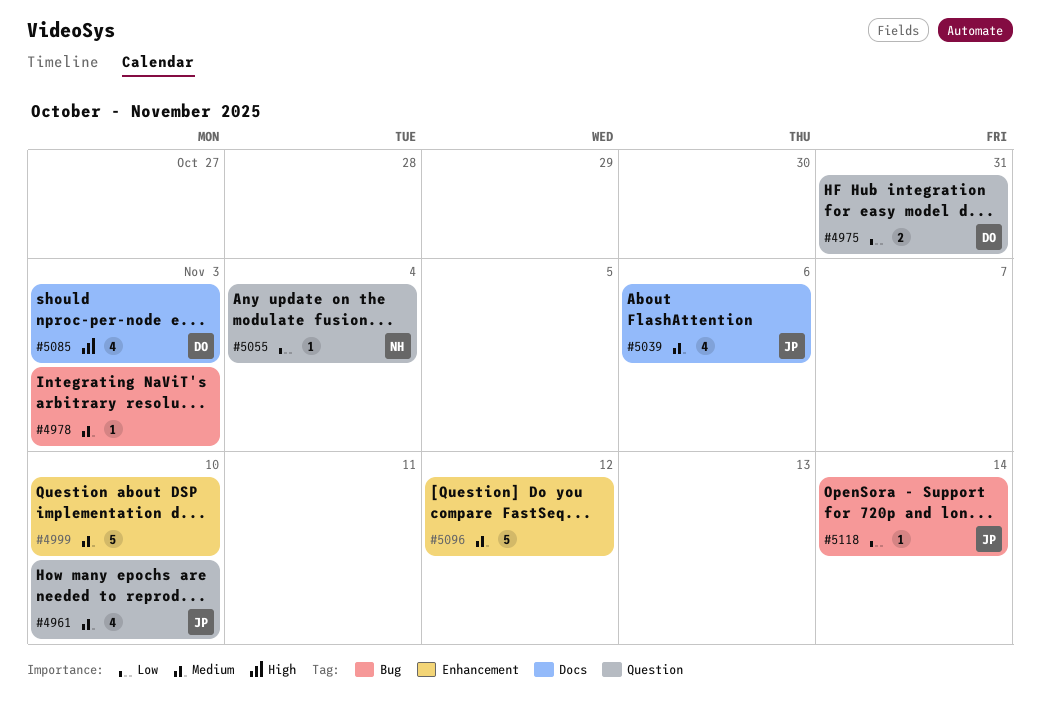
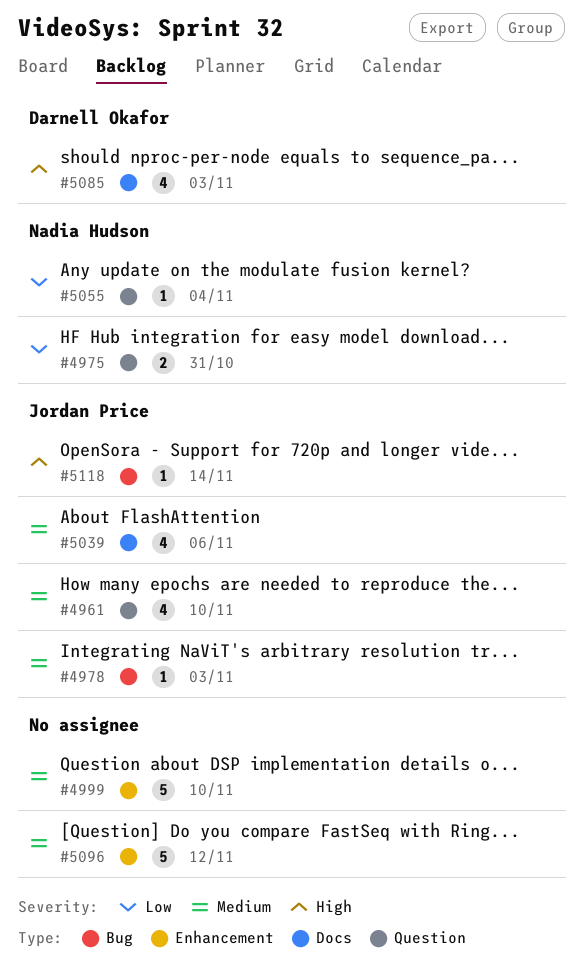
#4975, owner: Darnell Okafor -> Nadia Hudson
#4978, owner: none -> Jordan Price
#5118, priority: Low -> High

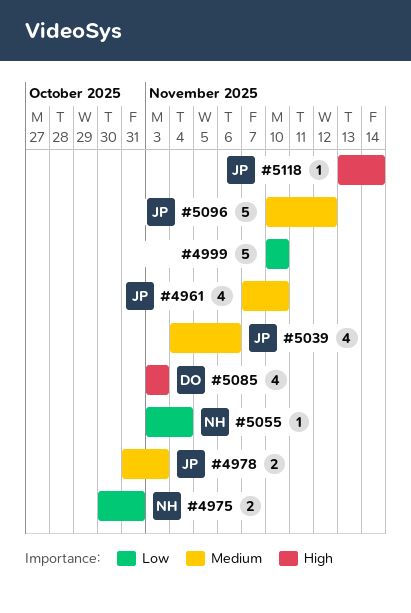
#4978, estimate: 1 -> 2
#4999, priority: Medium -> Low
#5096, owner: none -> Jordan Price

